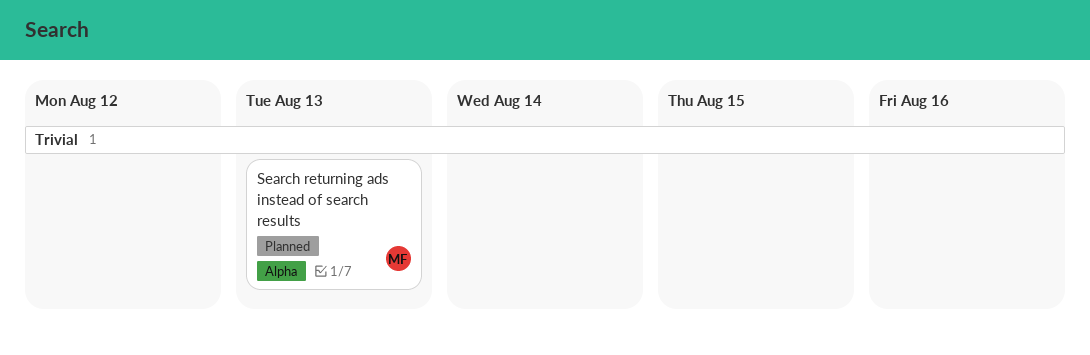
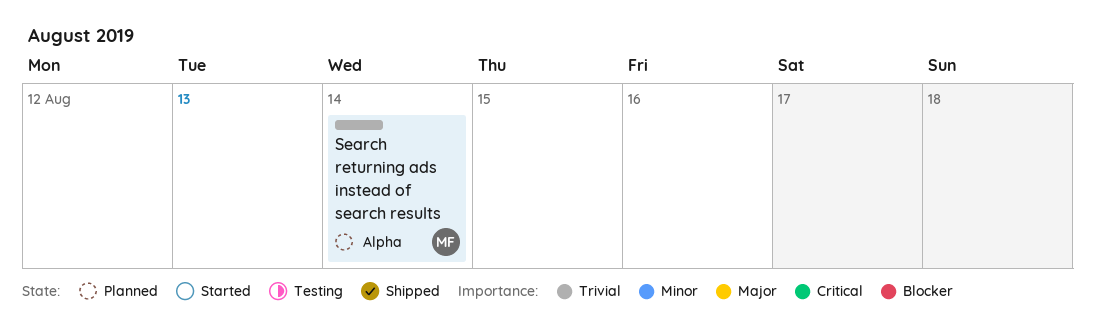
Search returning ads instead of search results, due: Aug 13 -> Aug 14

